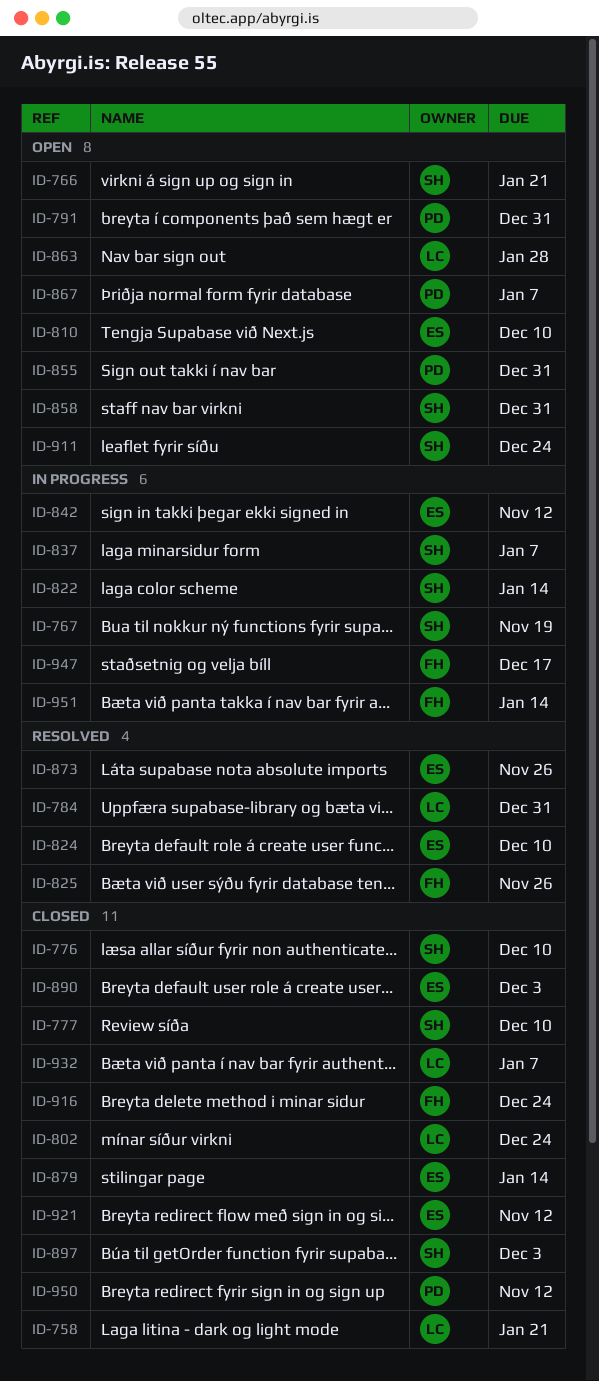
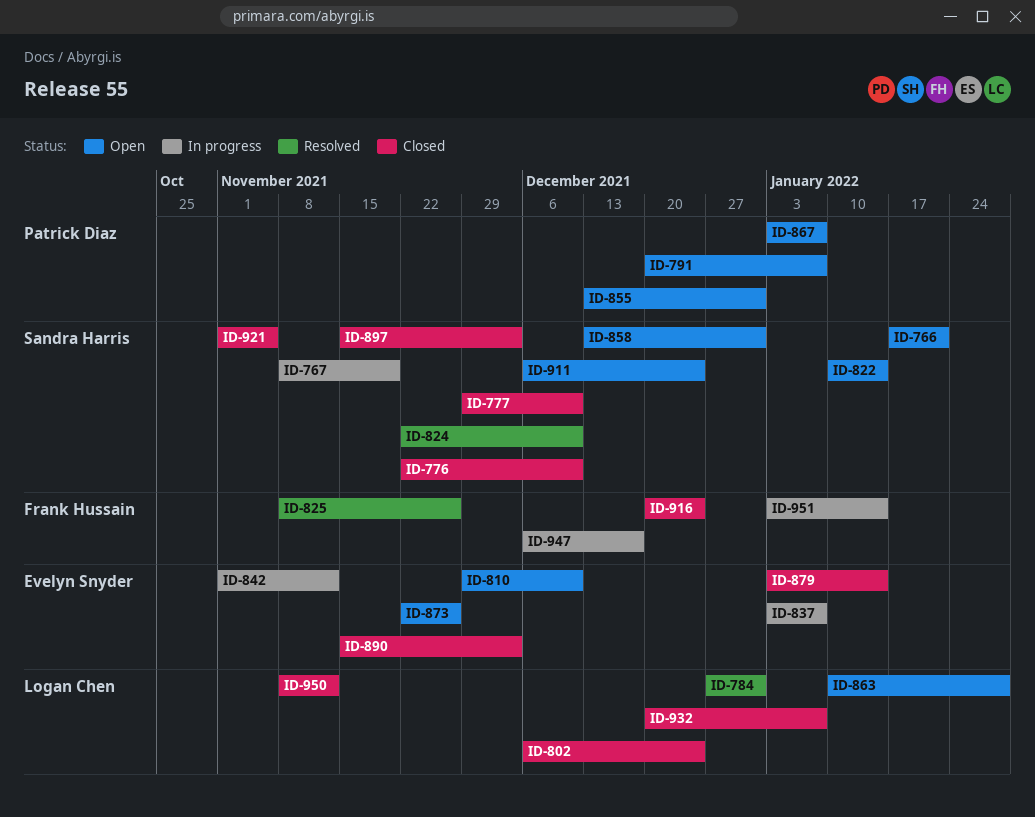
ID-758: present -> none
ID-791, due: Dec 31 -> Jan 7
ID-822, status: In progress -> Open
ID-824, owner: Evelyn Snyder -> Sandra Harris
ID-837, owner: Sandra Harris -> Evelyn Snyder
ID-873, status: Resolved -> Open
ID-921, owner: Evelyn Snyder -> Sandra Harris
ID-921, due: Nov 12 -> Nov 5
ID-950, owner: Patrick Diaz -> Logan Chen

